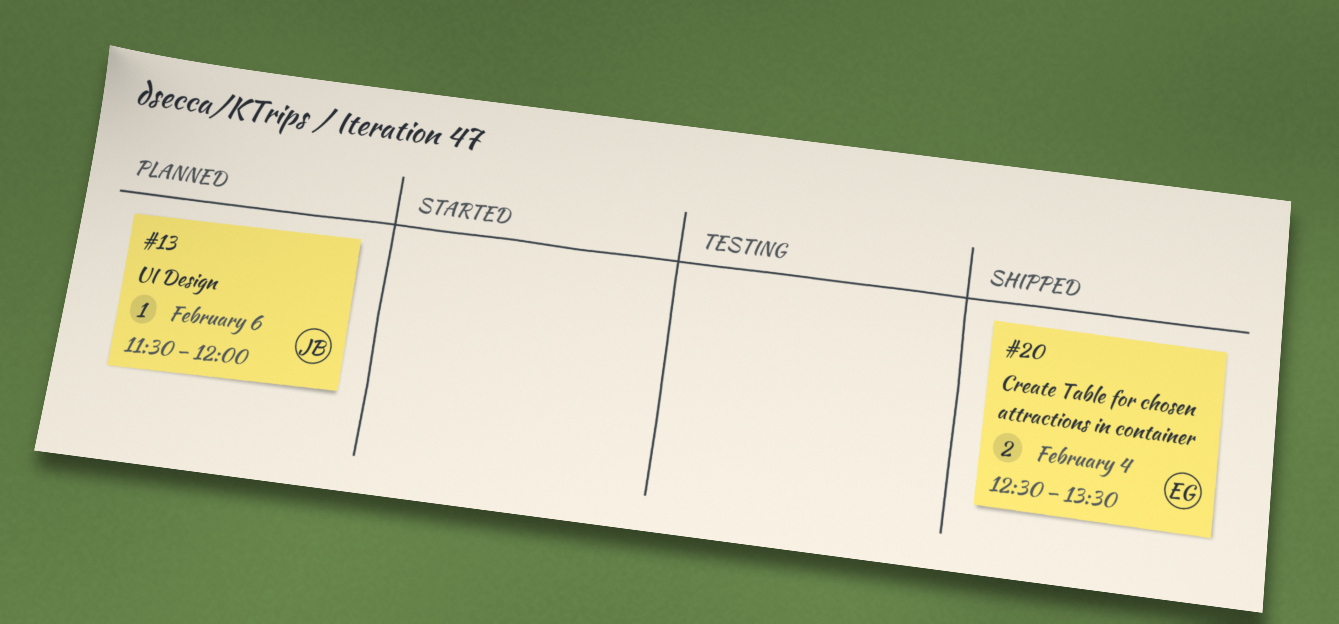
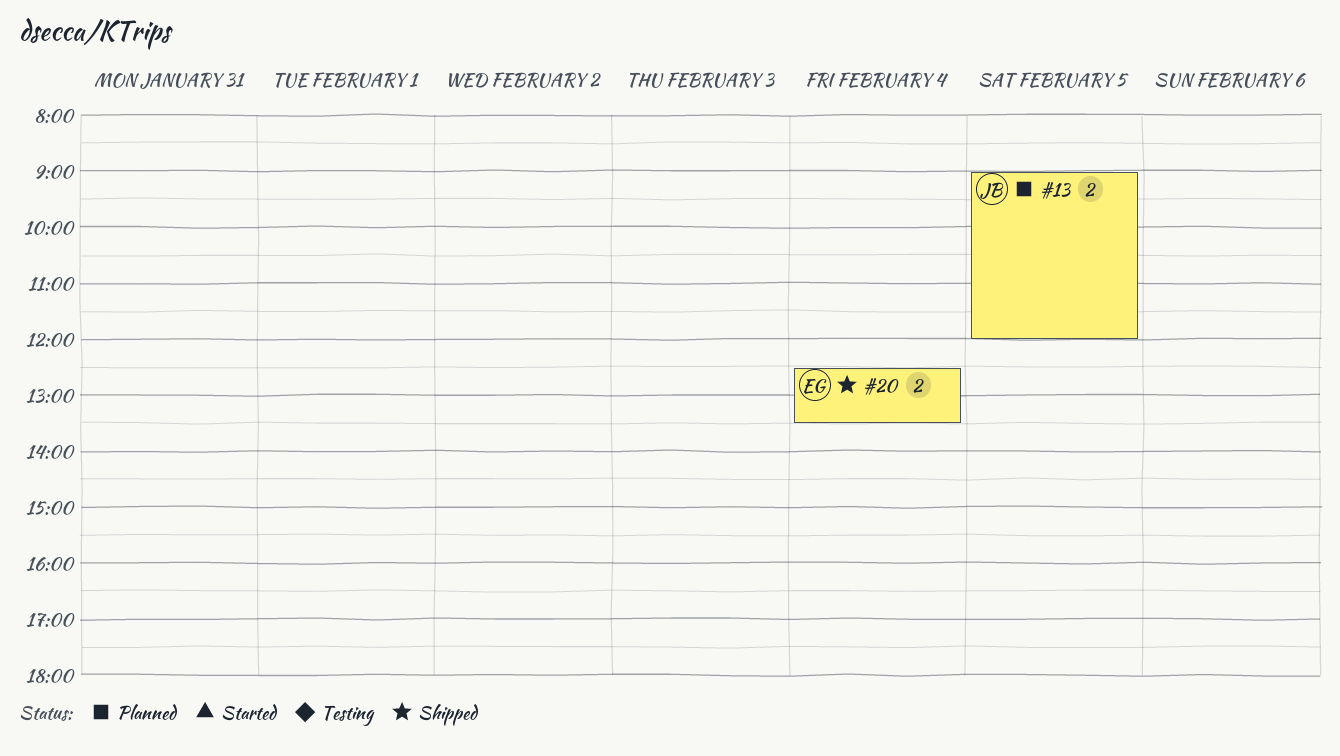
#13, estimate: 1 -> 2
#13, day: Feb 6 -> Feb 5
#13, begins: 11:30 -> 09:00

